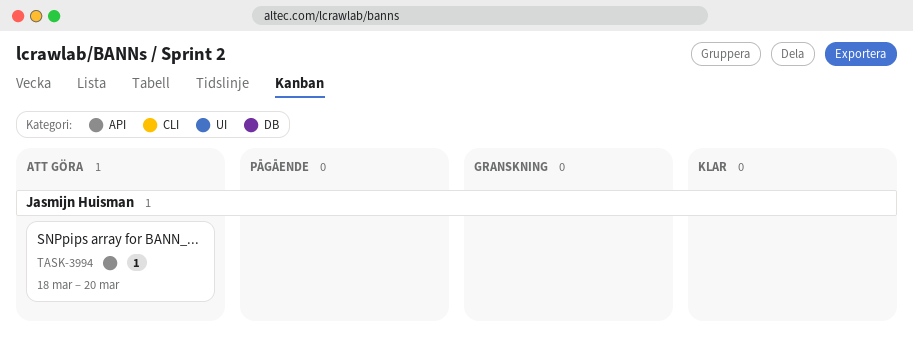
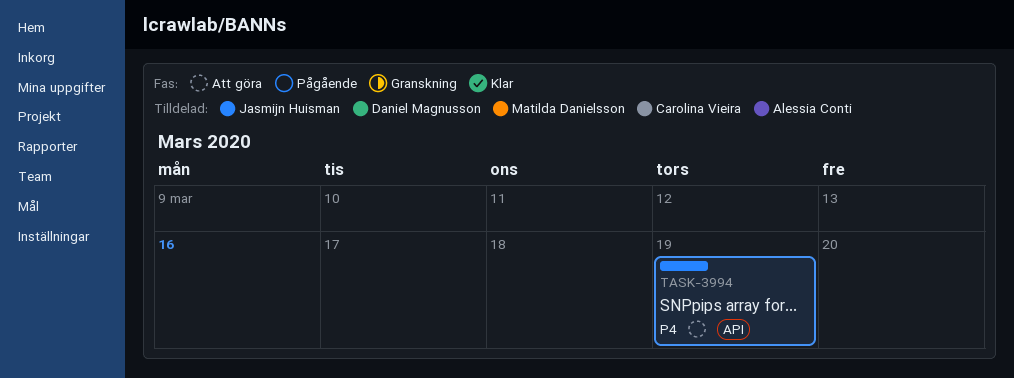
TASK-3994, due: Mar 20 -> Mar 19

